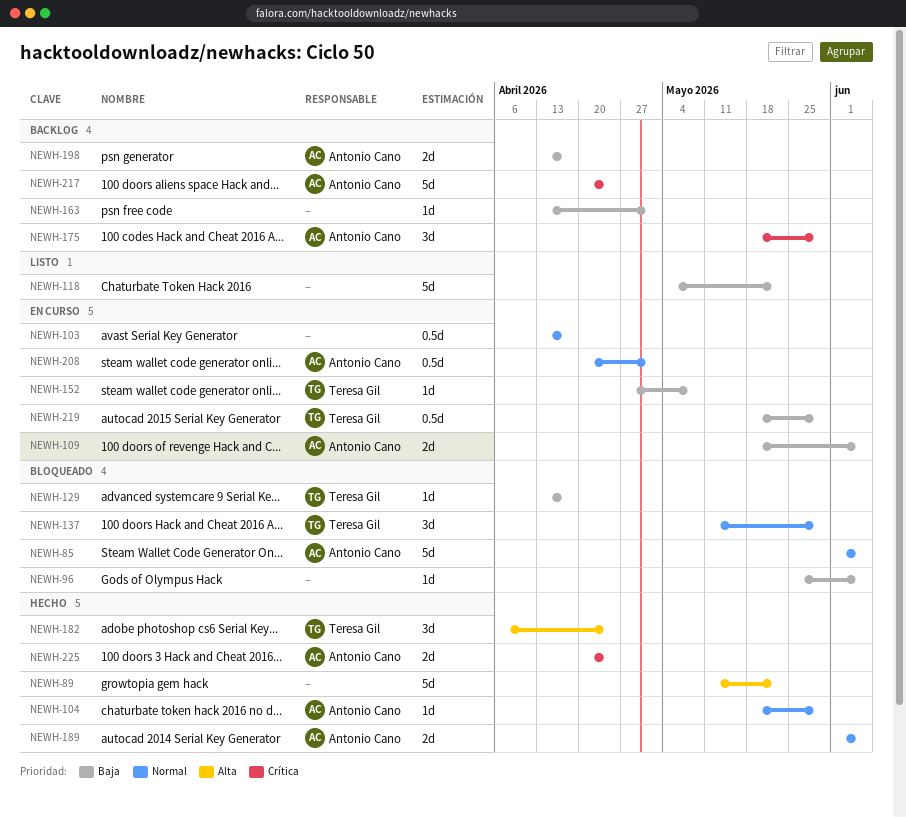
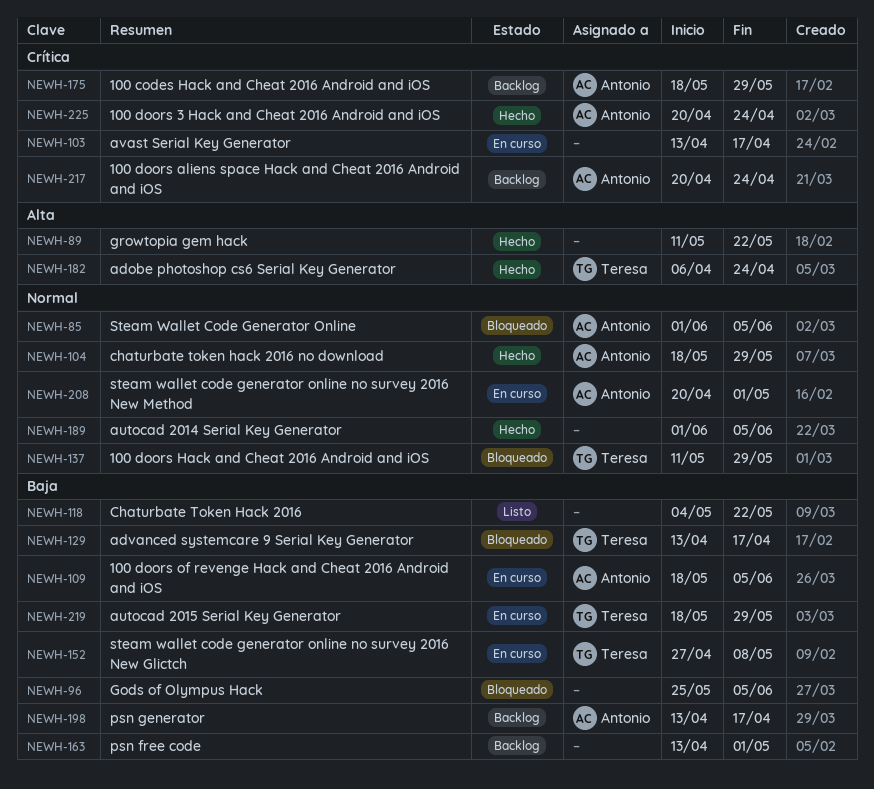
NEWH-103, priority: Normal -> Crítica
NEWH-189, owner: Antonio Cano -> none

